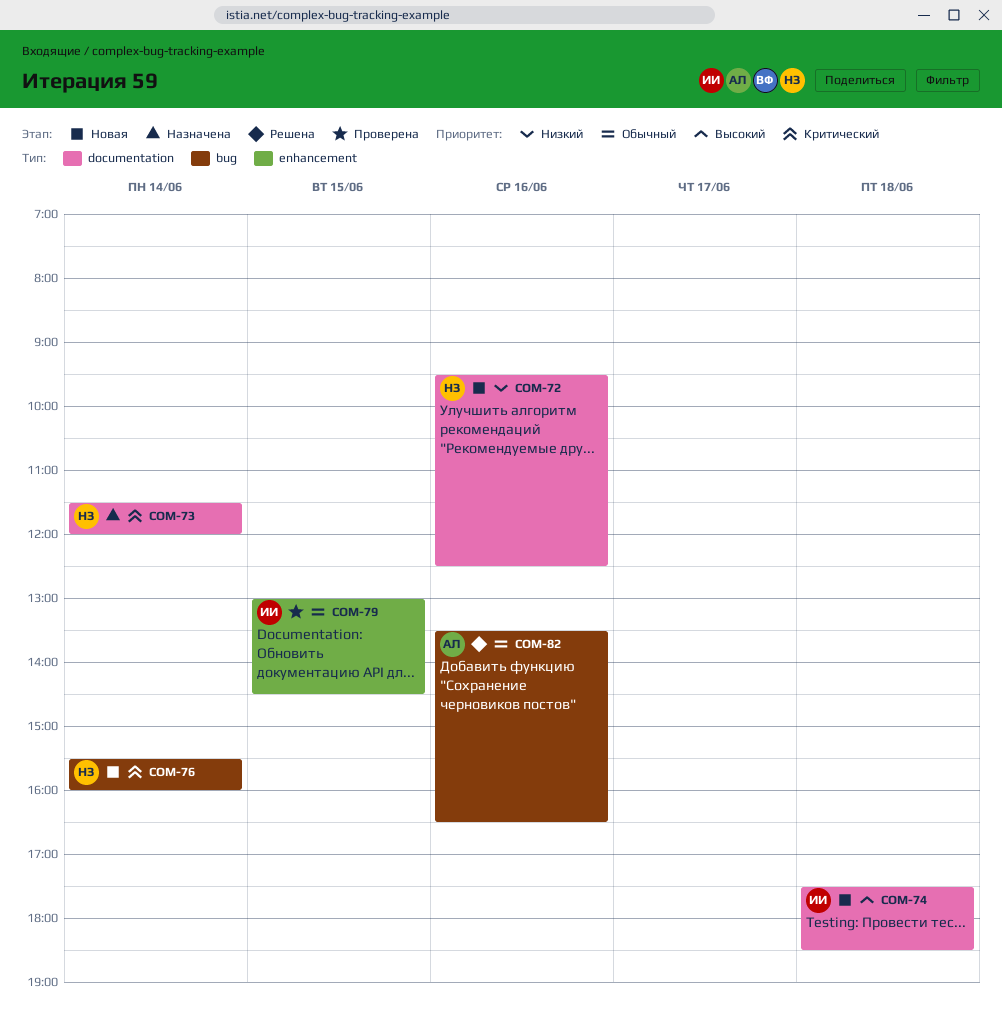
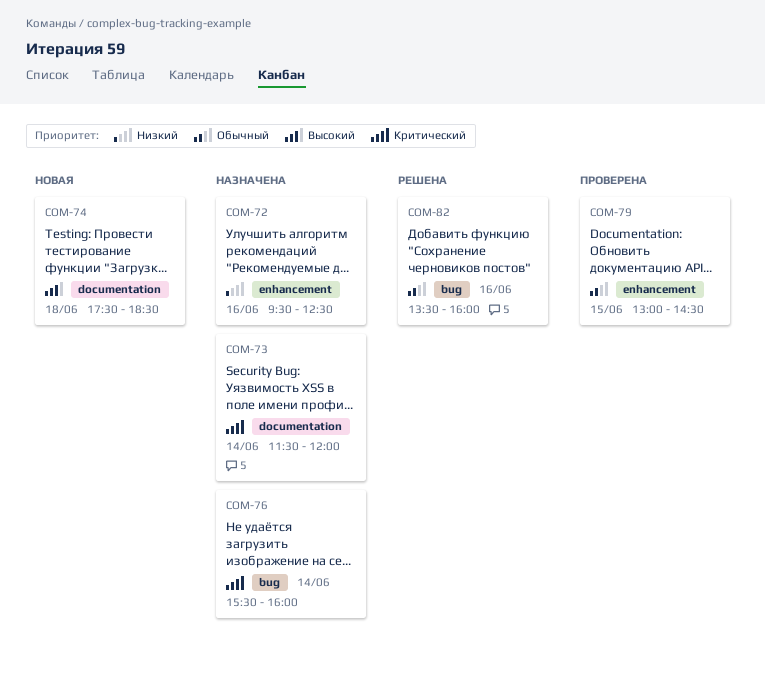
COM-72, status: Новая -> Назначена
COM-72, label: documentation -> enhancement
COM-76, status: Новая -> Назначена
COM-82, ends: 16:30 -> 16:00

